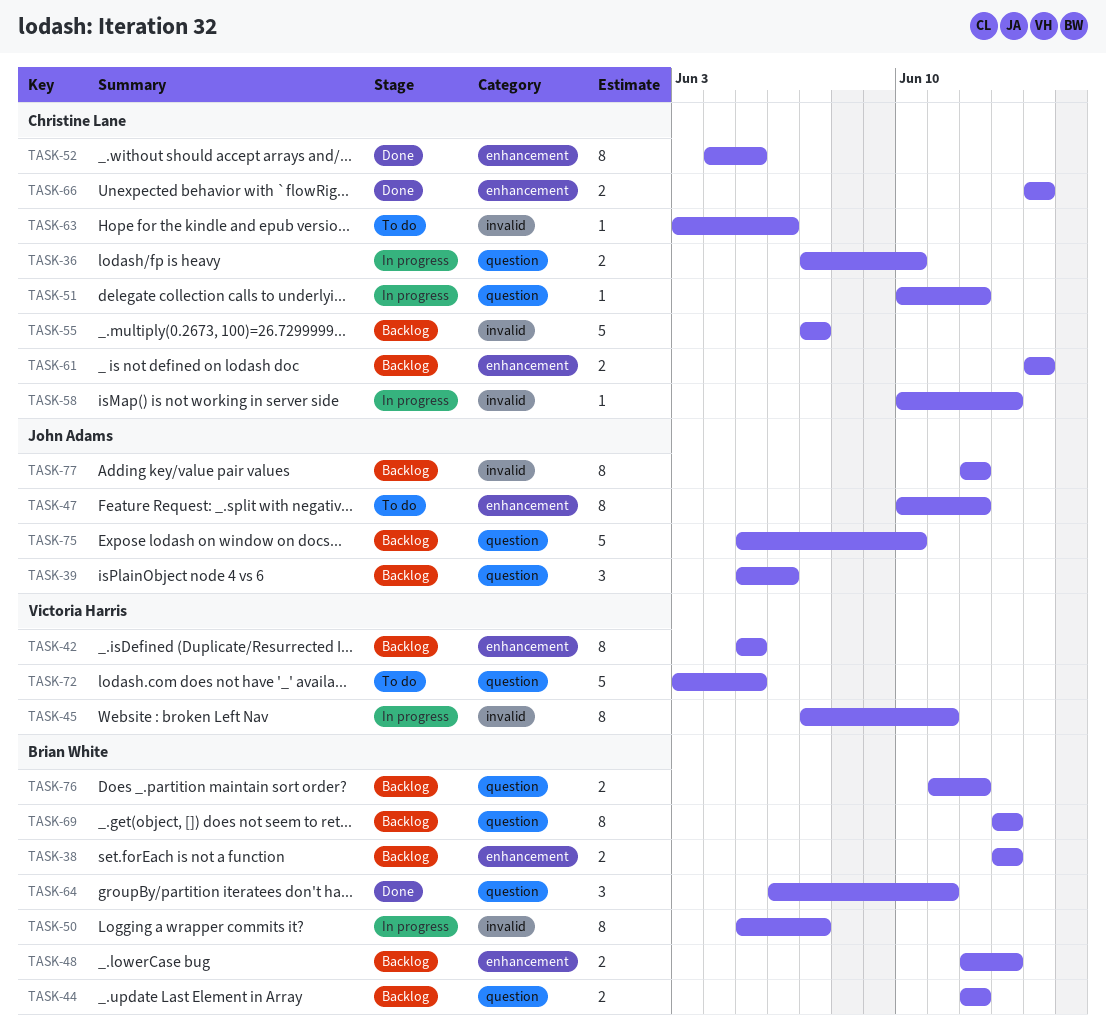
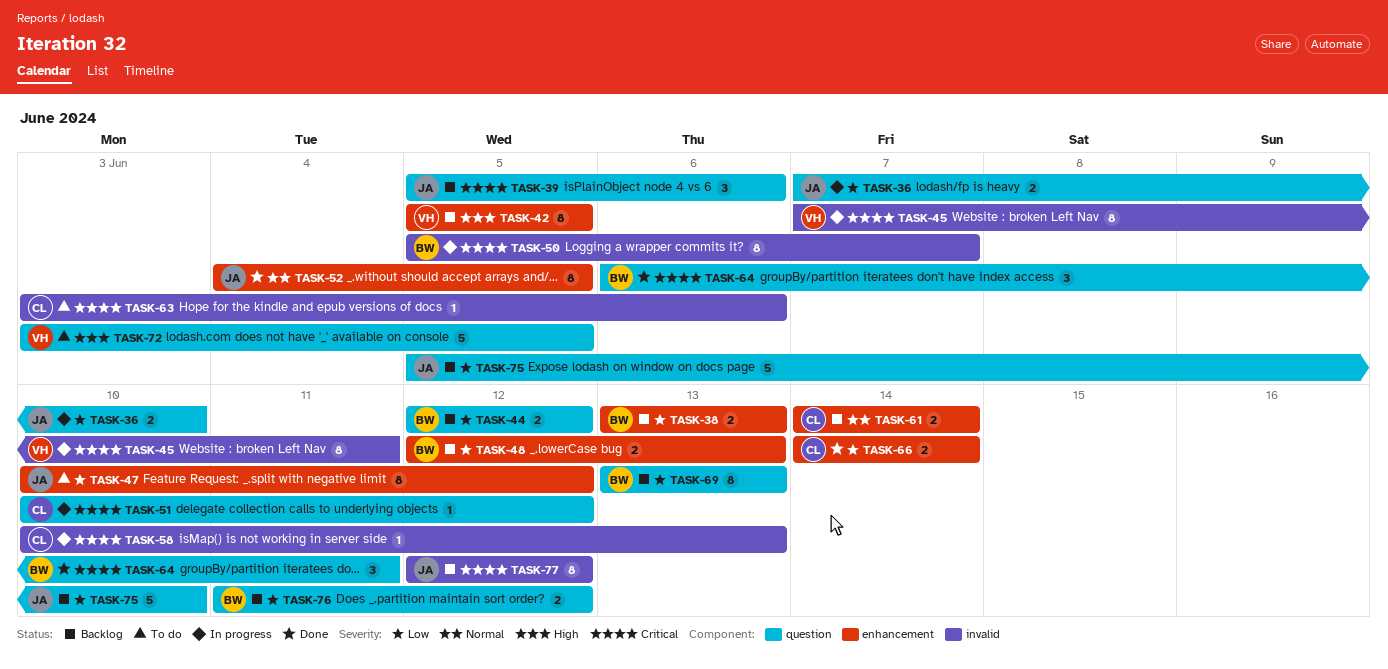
TASK-36, owner: Christine Lane -> John Adams
TASK-52, owner: Christine Lane -> John Adams
TASK-55: present -> none

